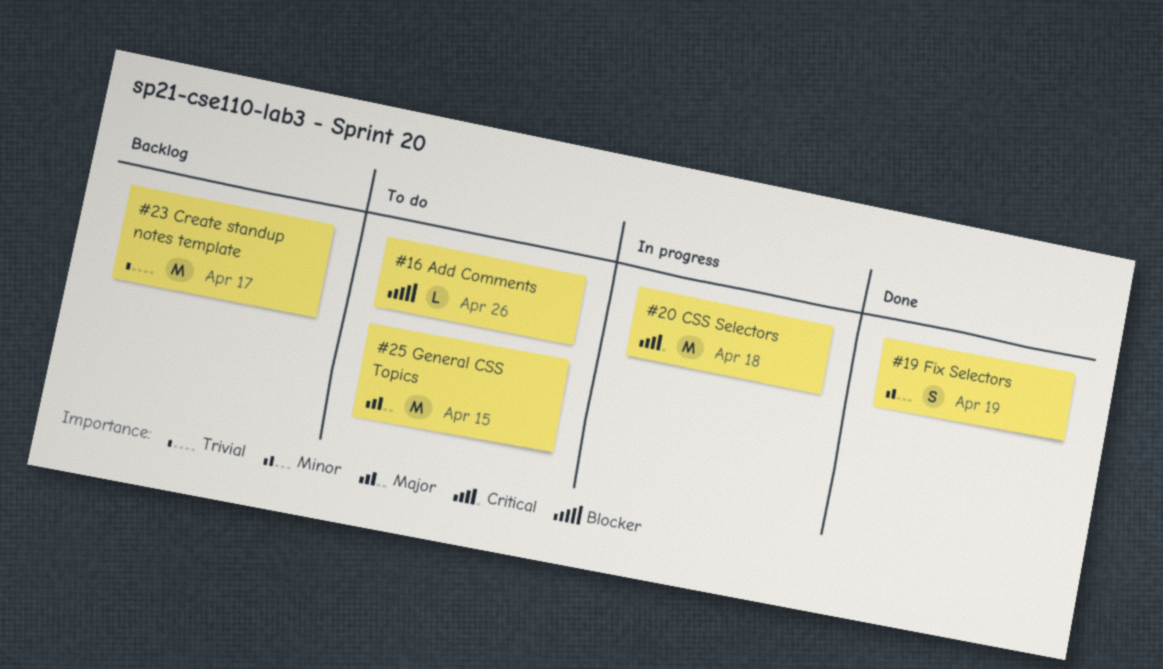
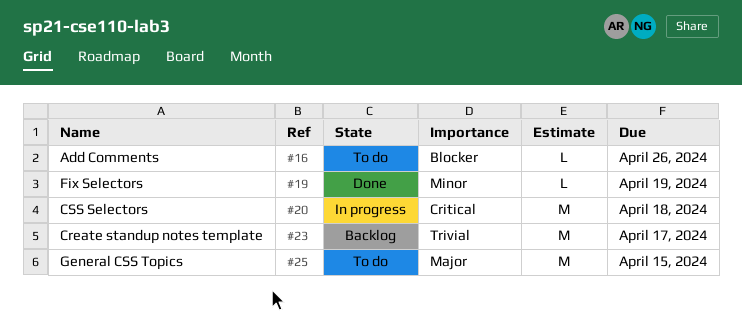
#19, estimate: S -> L

